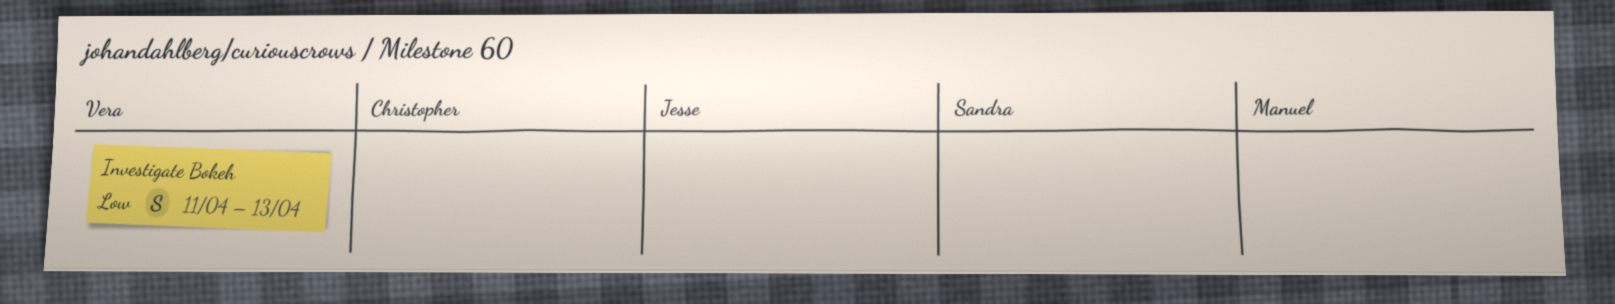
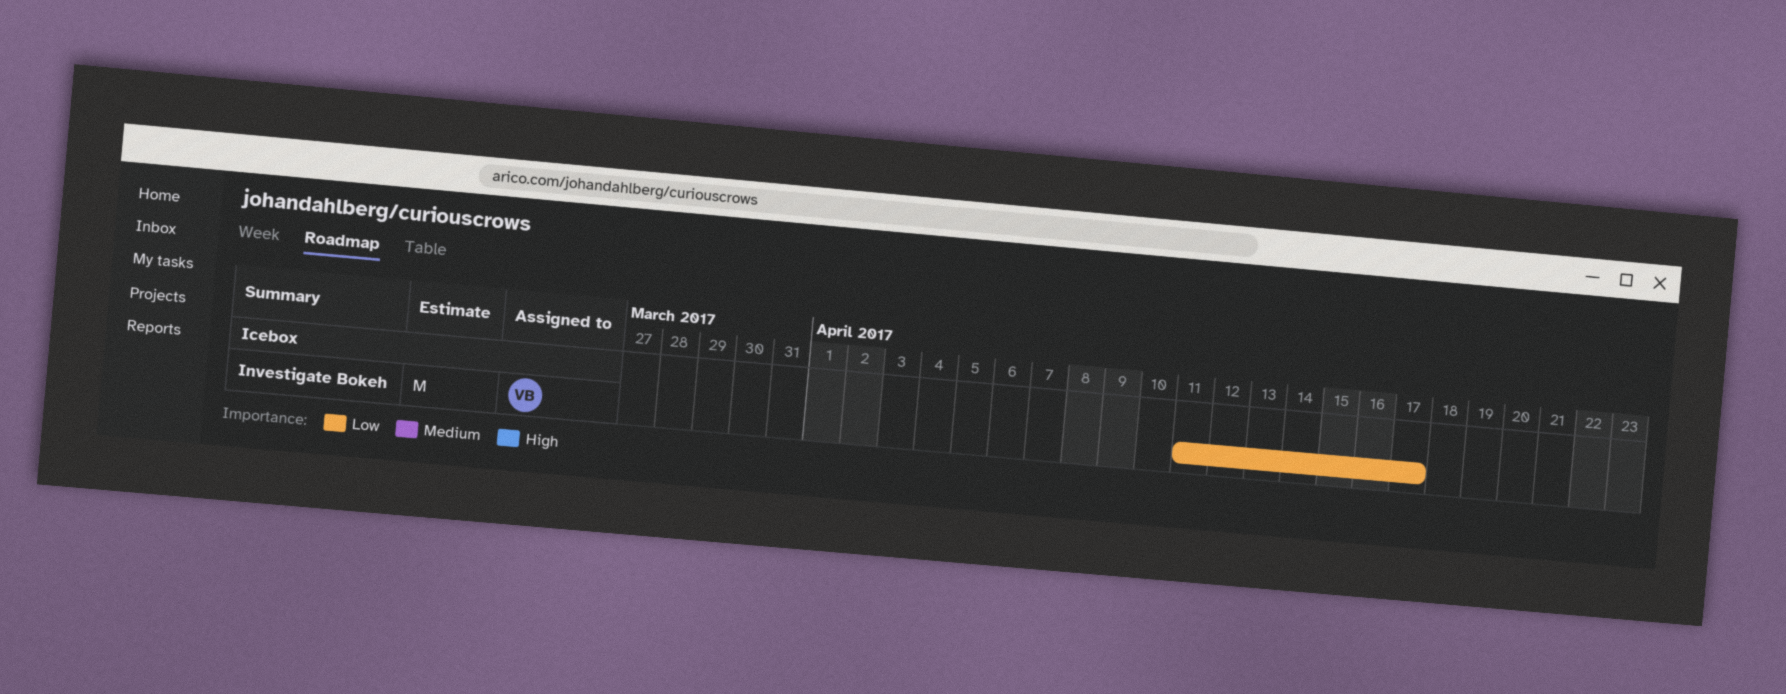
Investigate Bokeh, estimate: S -> M
Investigate Bokeh, due: Apr 13 -> Apr 17

